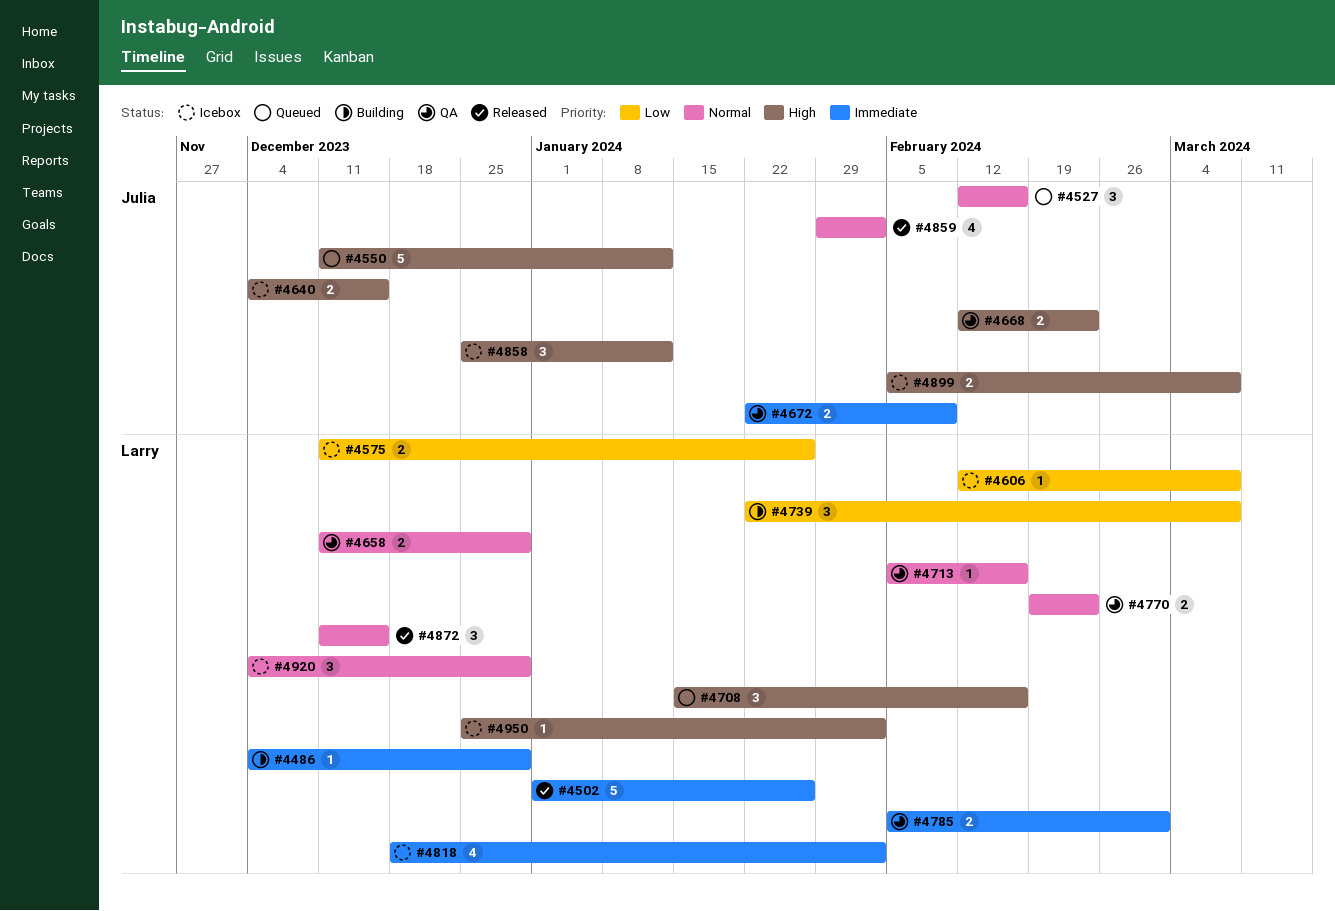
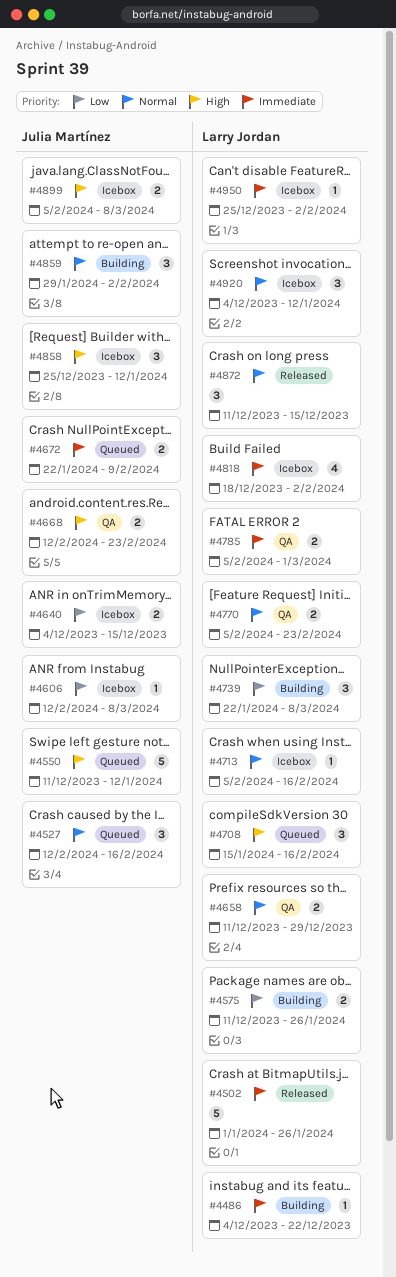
#4486, due: Dec 29 -> Dec 22
#4575, status: Icebox -> Building
#4606, owner: Larry Jordan -> Julia Martínez
#4640, priority: High -> Low
#4672, status: QA -> Queued
#4713, status: QA -> Icebox
#4770, start: Feb 19 -> Feb 5
#4859, status: Released -> Building
#4859, estimate: 4 -> 3
#4920, due: Dec 29 -> Jan 12
#4950, priority: High -> Immediate

